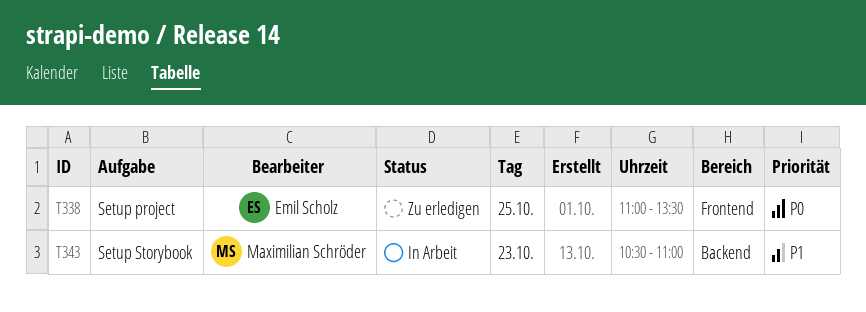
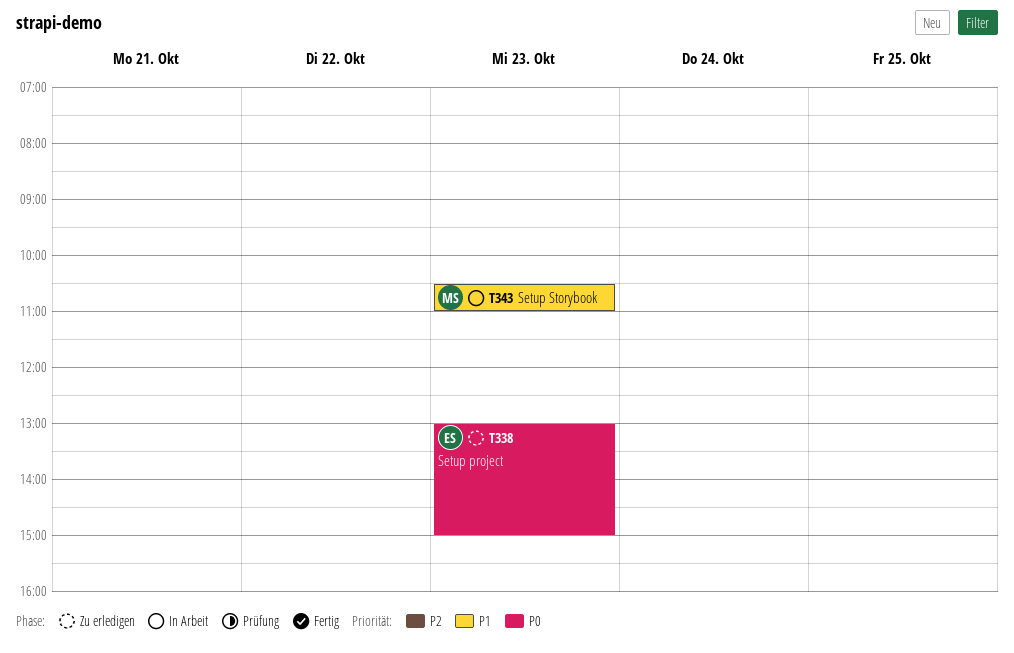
T338, day: Oct 25 -> Oct 23
T338, begins: 11:00 -> 13:00
T338, ends: 13:30 -> 15:00

